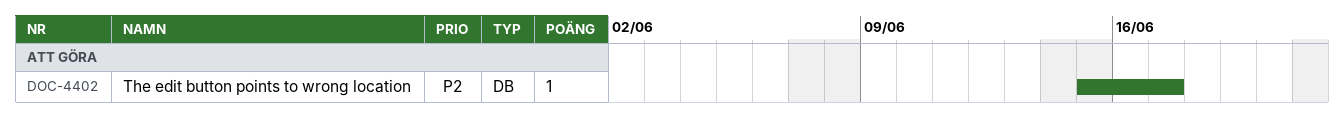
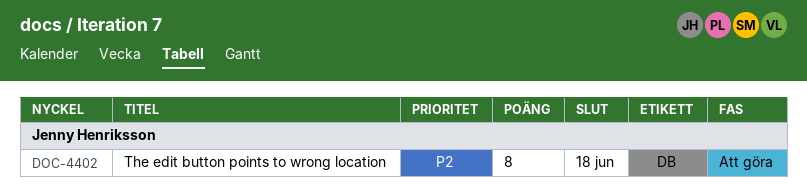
DOC-4402, estimate: 1 -> 8
DOC-4402, due: Jun 17 -> Jun 18

